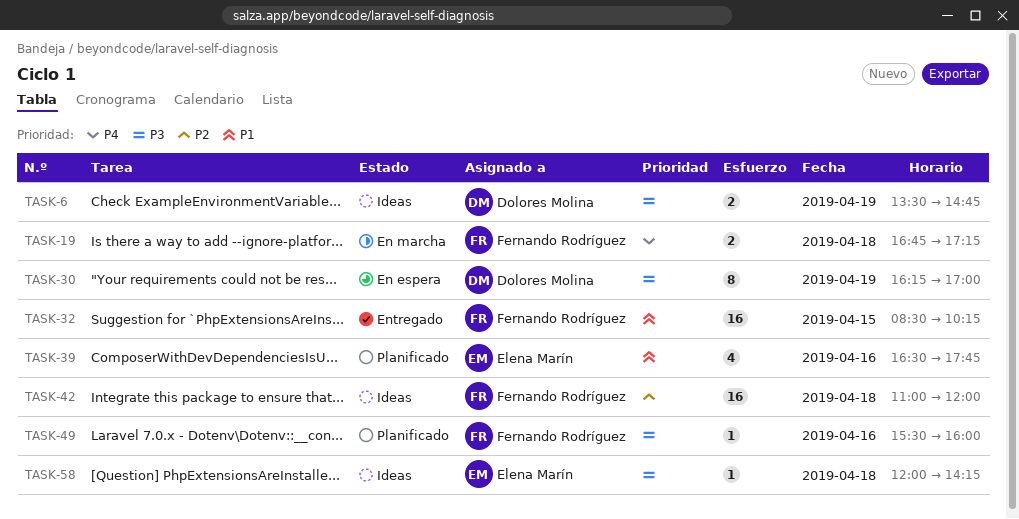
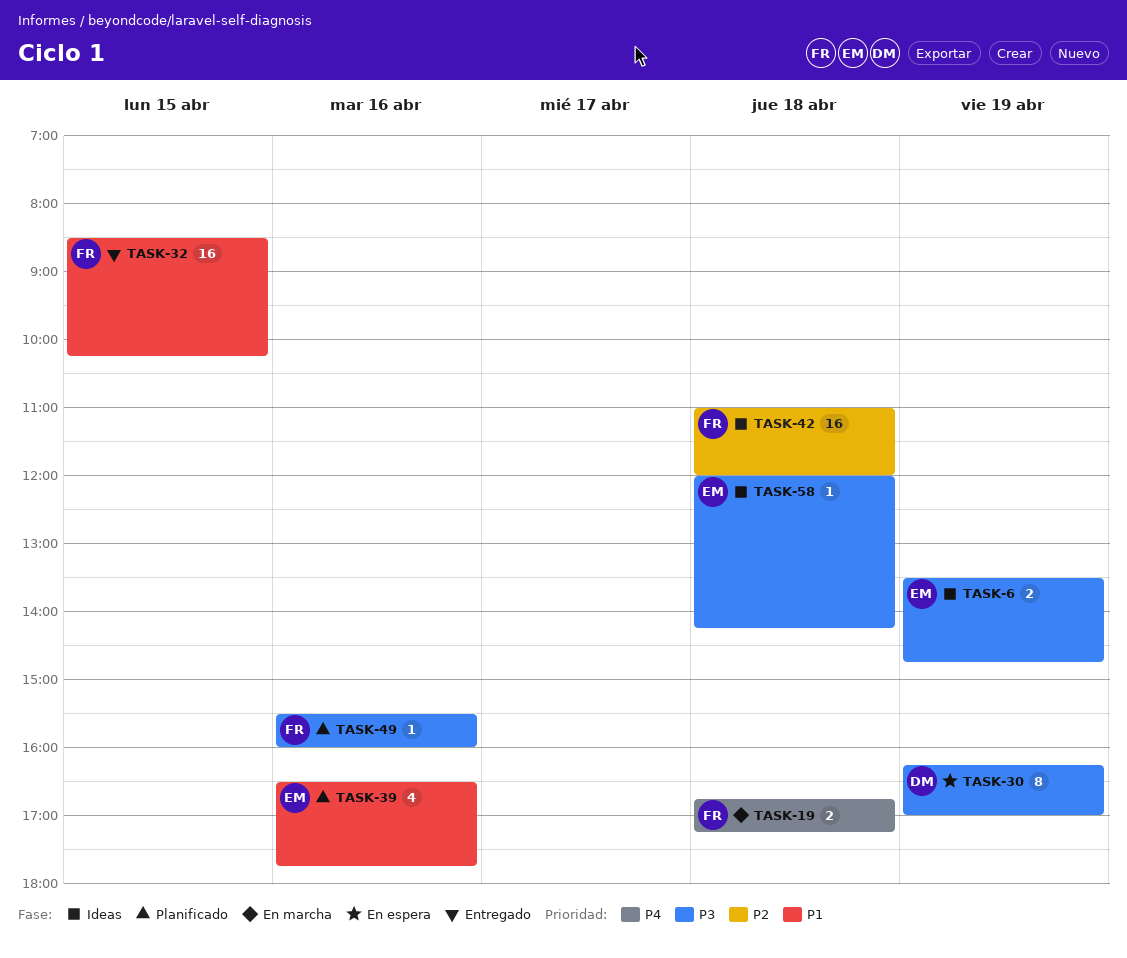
TASK-6, owner: Dolores Molina -> Elena Marín

